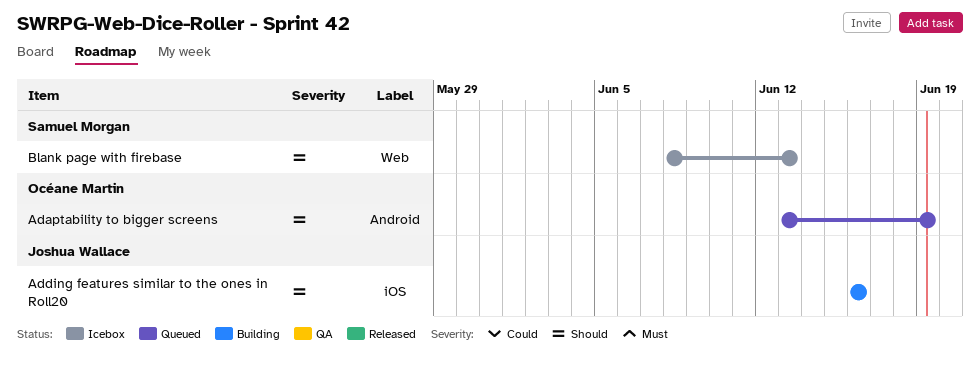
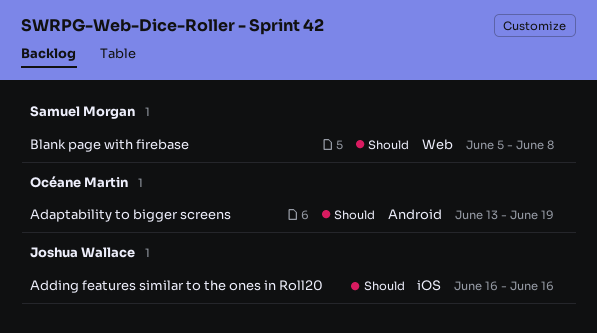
Blank page with firebase, start: Jun 8 -> Jun 5
Blank page with firebase, due: Jun 13 -> Jun 8

